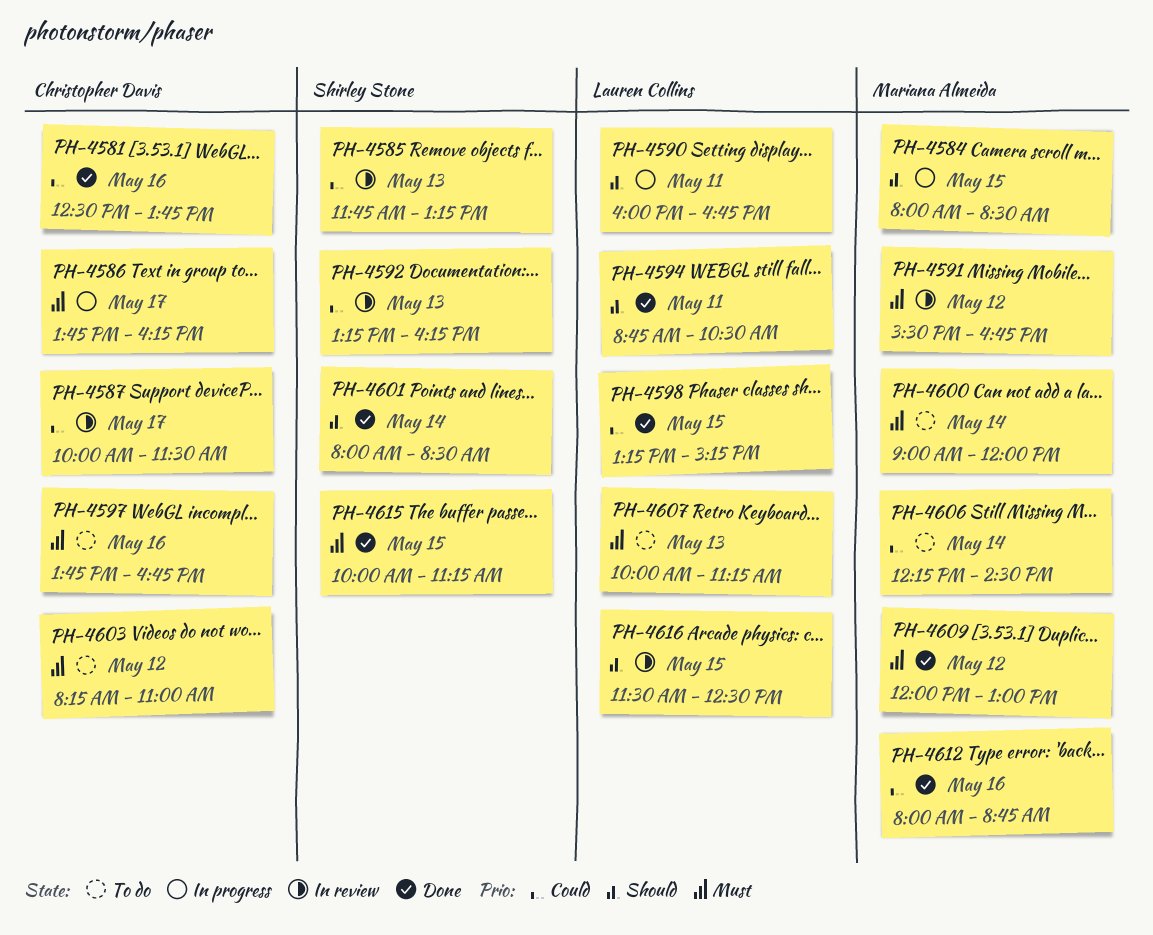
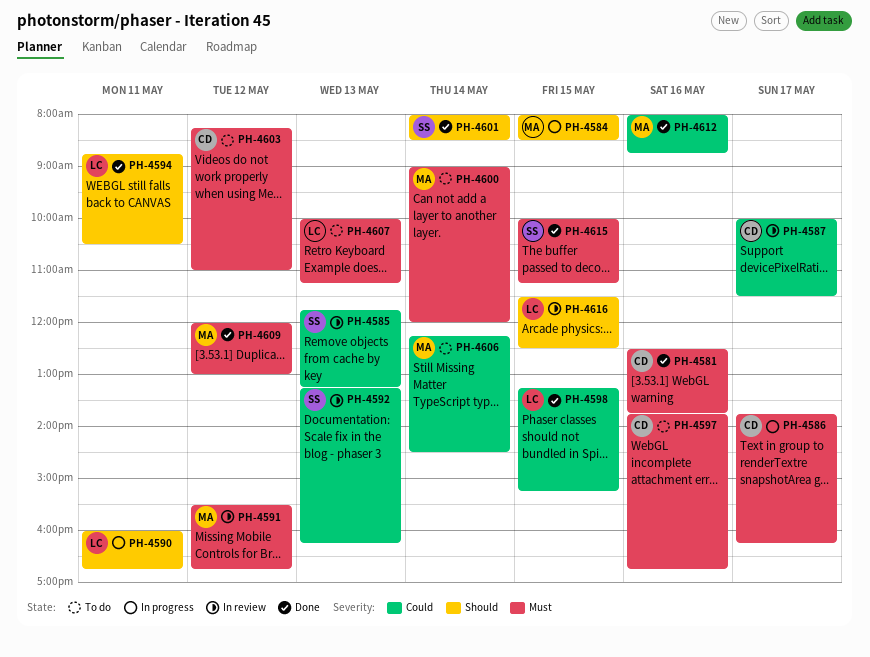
PH-4581, priority: Could -> Must

